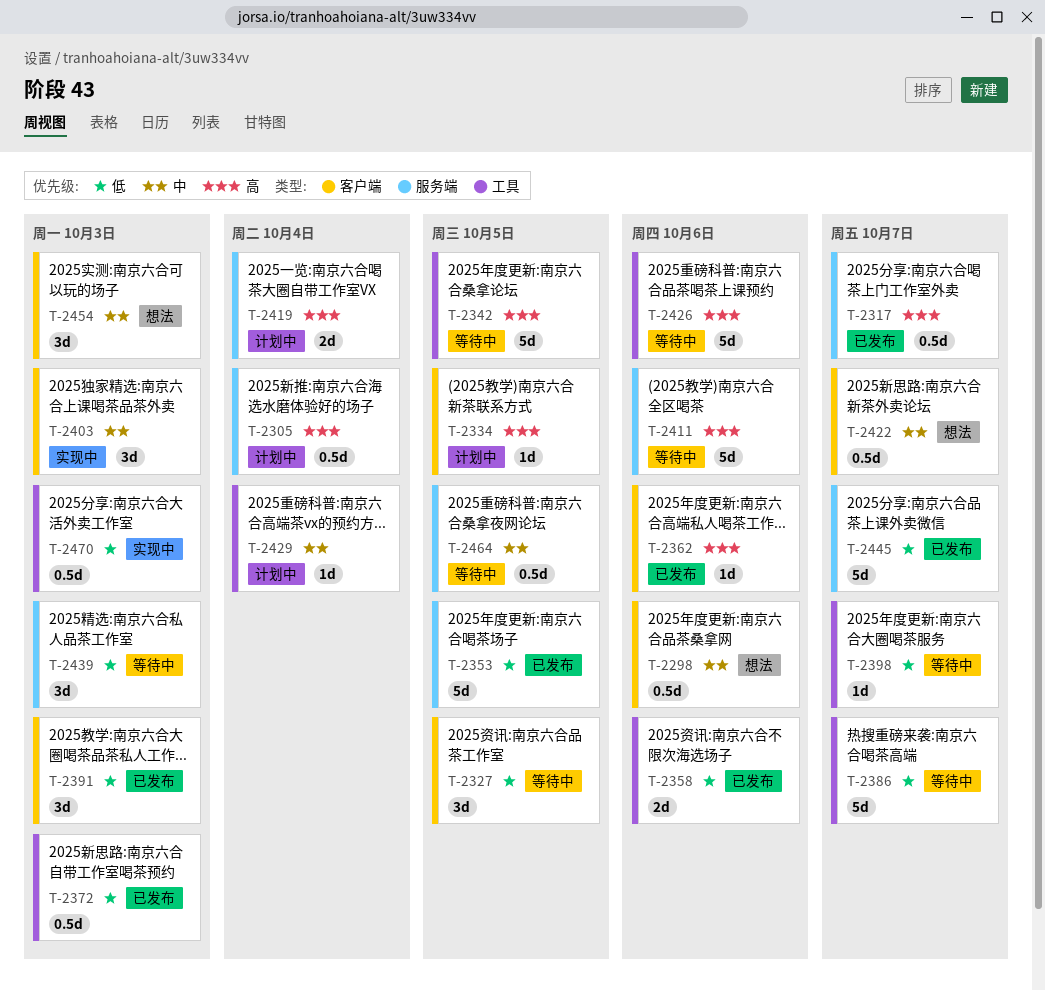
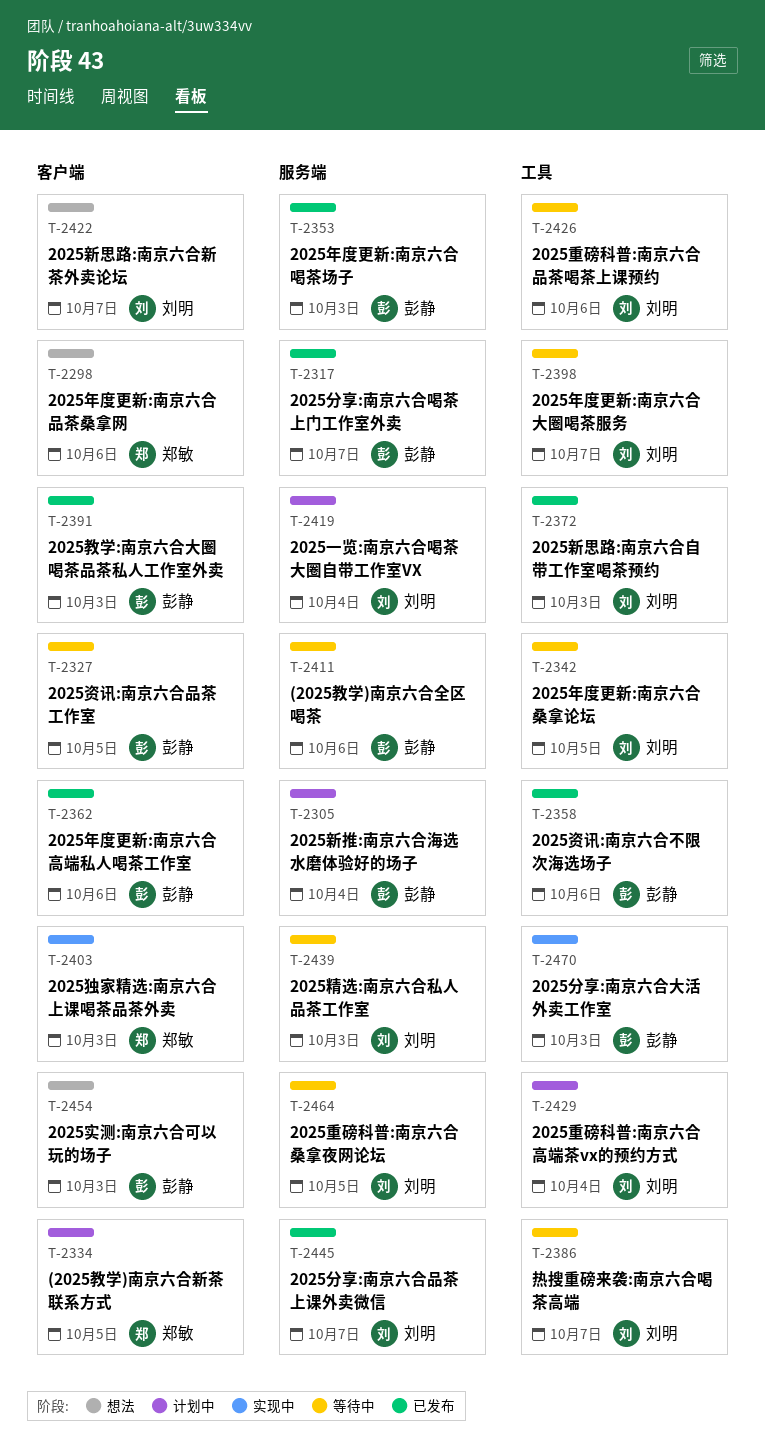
T-2353, due: Oct 5 -> Oct 3

